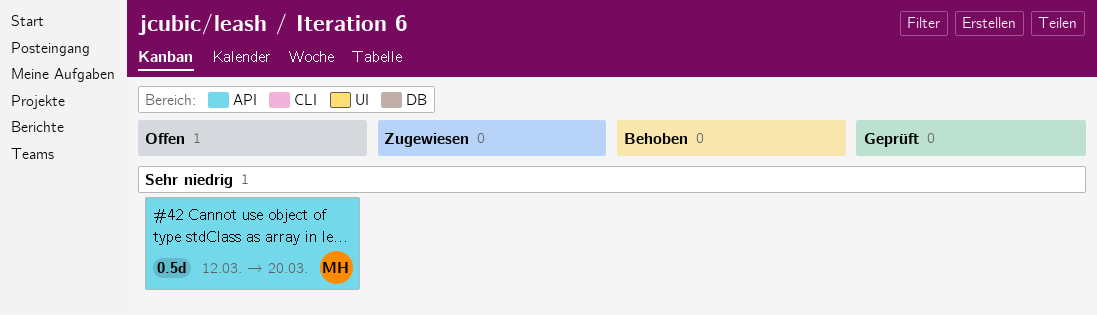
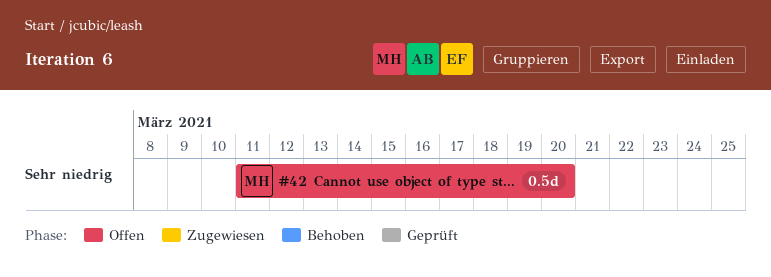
#42, start: Mar 12 -> Mar 11

